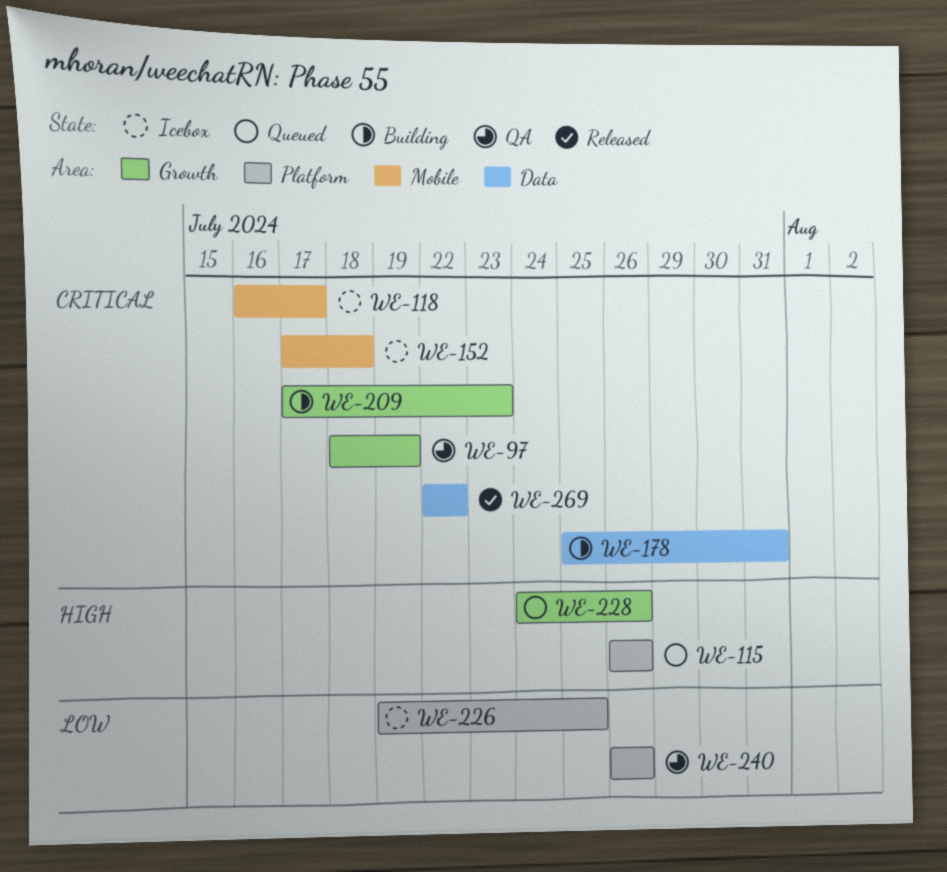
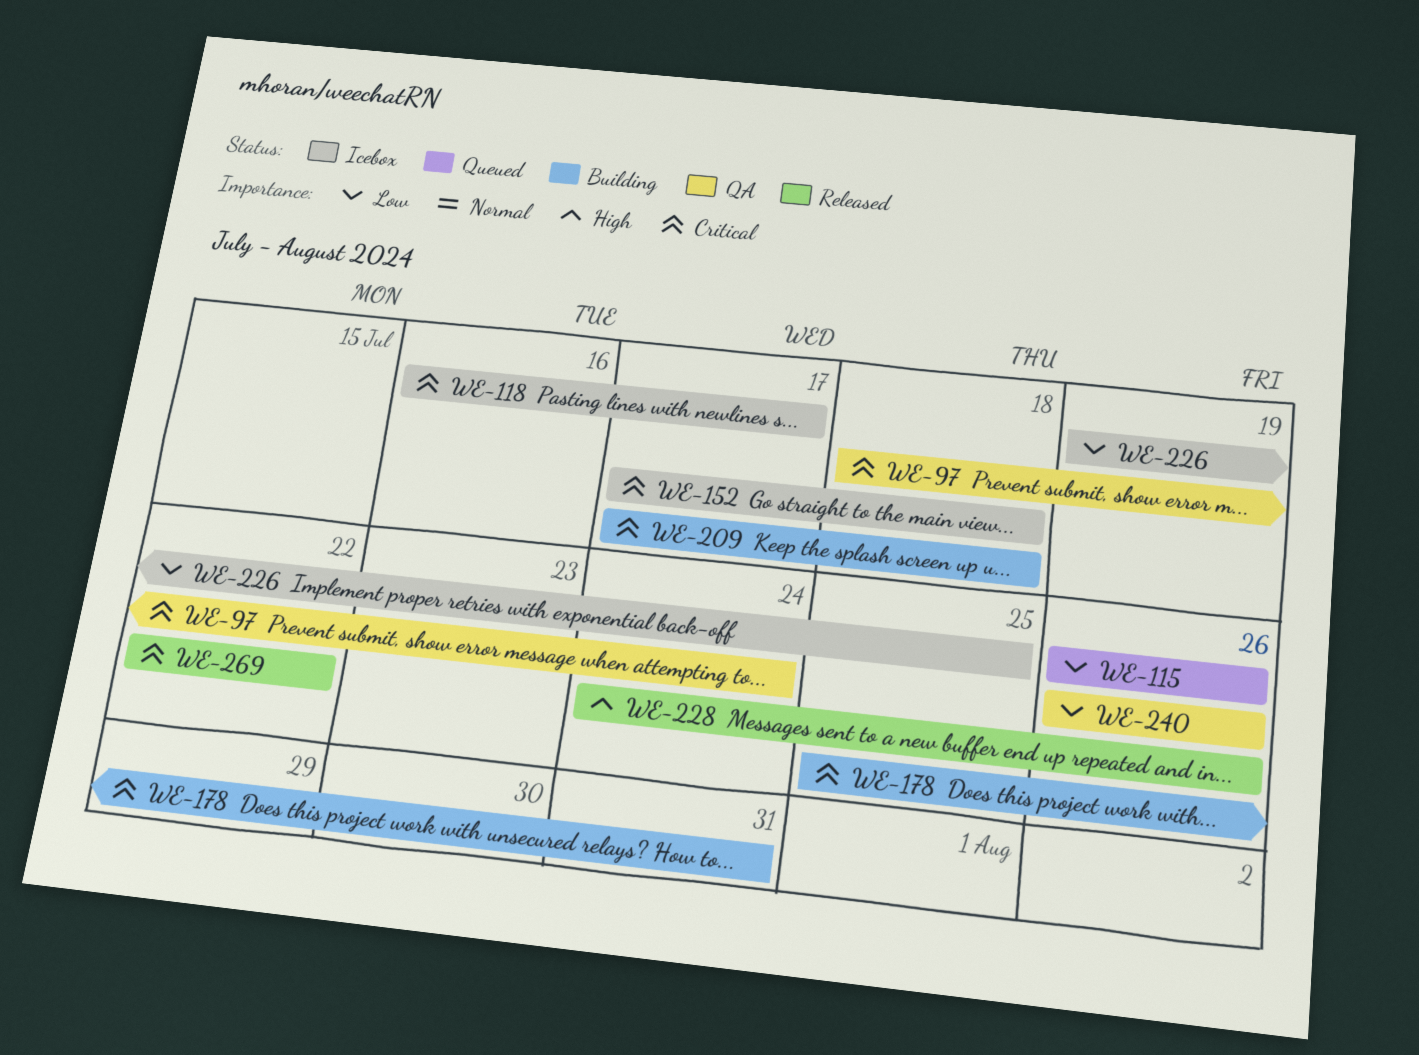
WE-97, due: Jul 19 -> Jul 24
WE-115, priority: High -> Low
WE-209, due: Jul 23 -> Jul 18
WE-228, status: Queued -> Released

